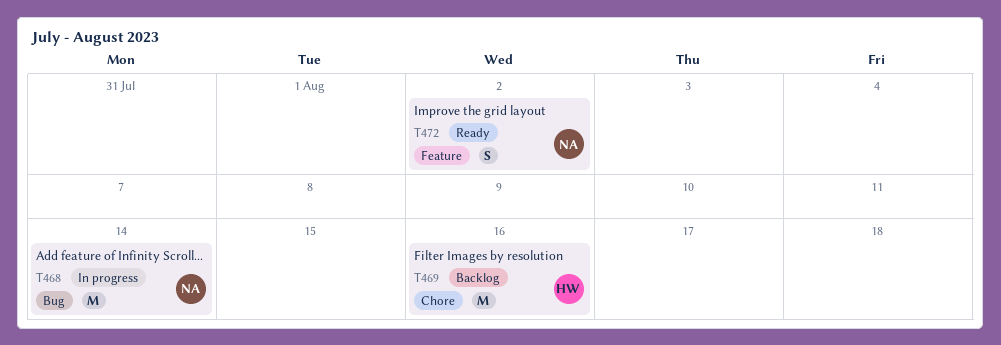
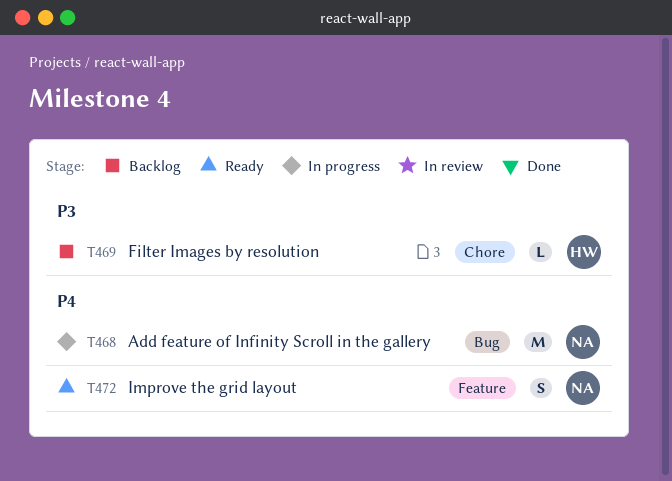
T469, estimate: M -> L

